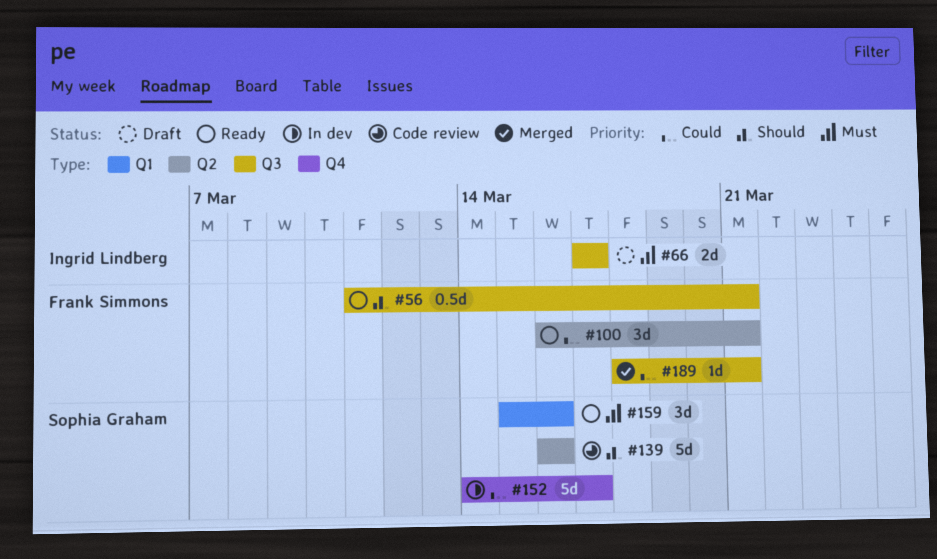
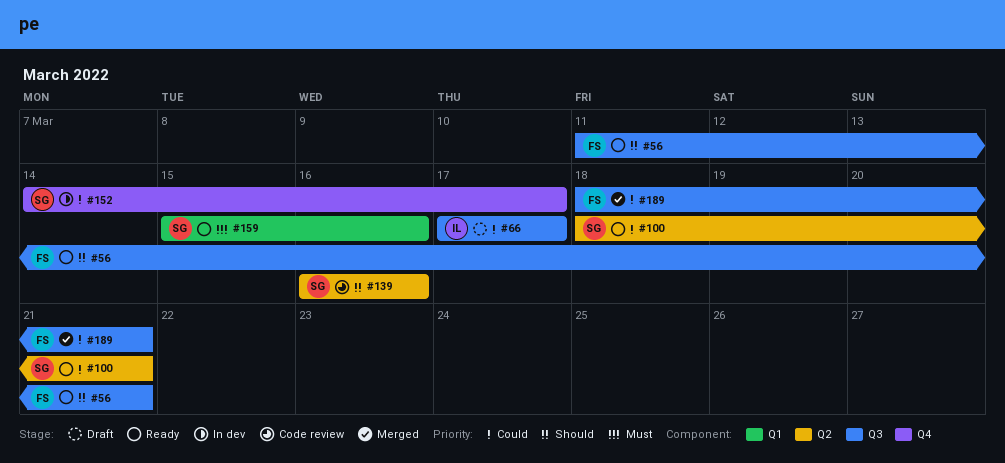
#66, priority: Must -> Could
#100, owner: Frank Simmons -> Sophia Graham
#100, start: Mar 16 -> Mar 18

